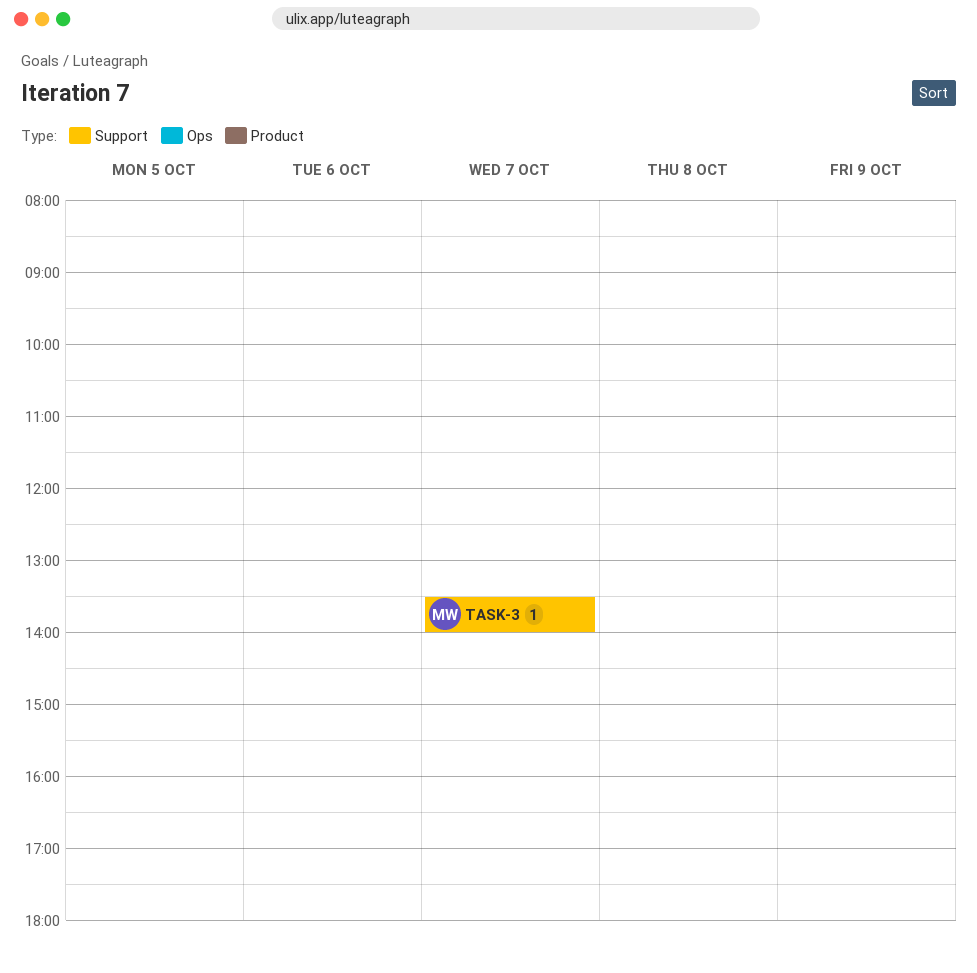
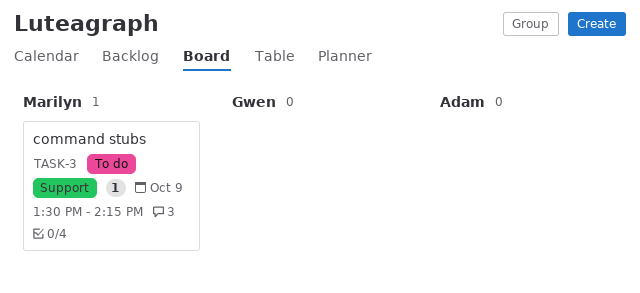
TASK-3, day: Oct 7 -> Oct 9
TASK-3, ends: 14:00 -> 14:15

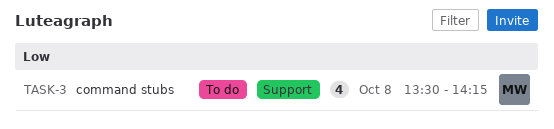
TASK-3, estimate: 1 -> 4
TASK-3, day: Oct 9 -> Oct 8

